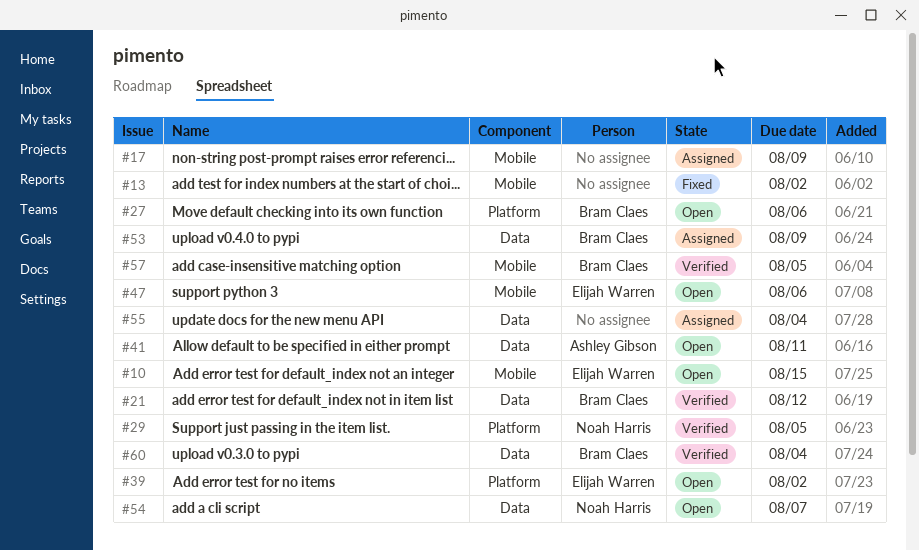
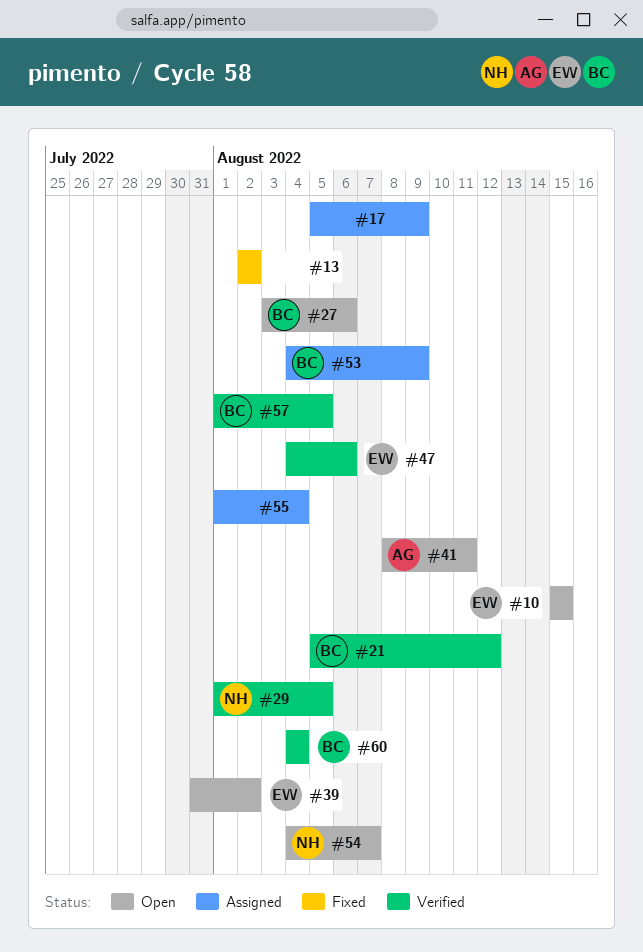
#47, status: Open -> Verified

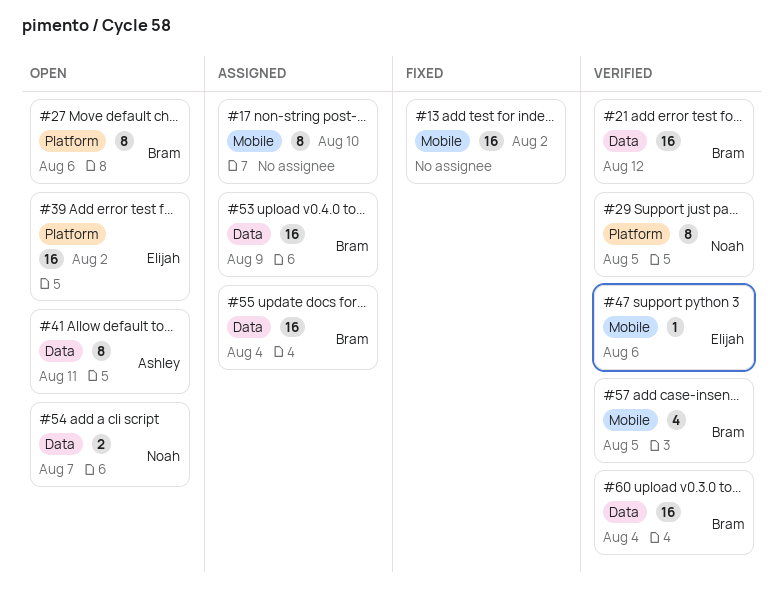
#10: present -> none
#17, due: Aug 9 -> Aug 10
#55, owner: none -> Bram

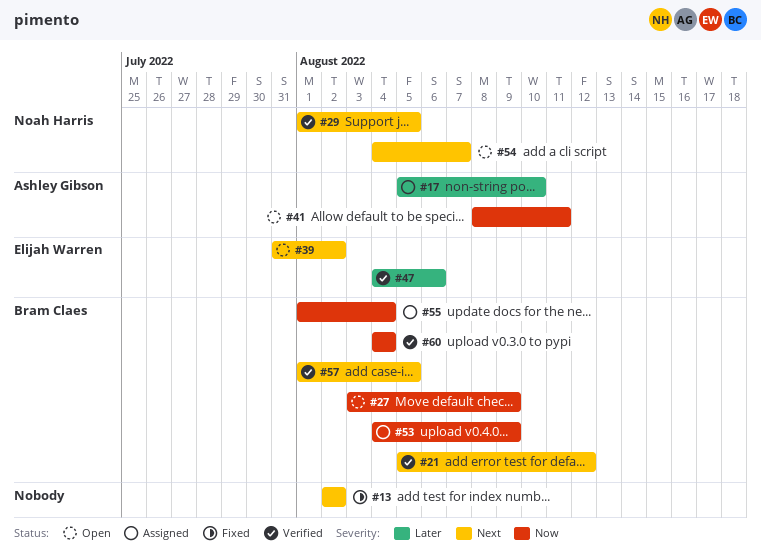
#17, owner: none -> Ashley Gibson
#27, due: Aug 6 -> Aug 9

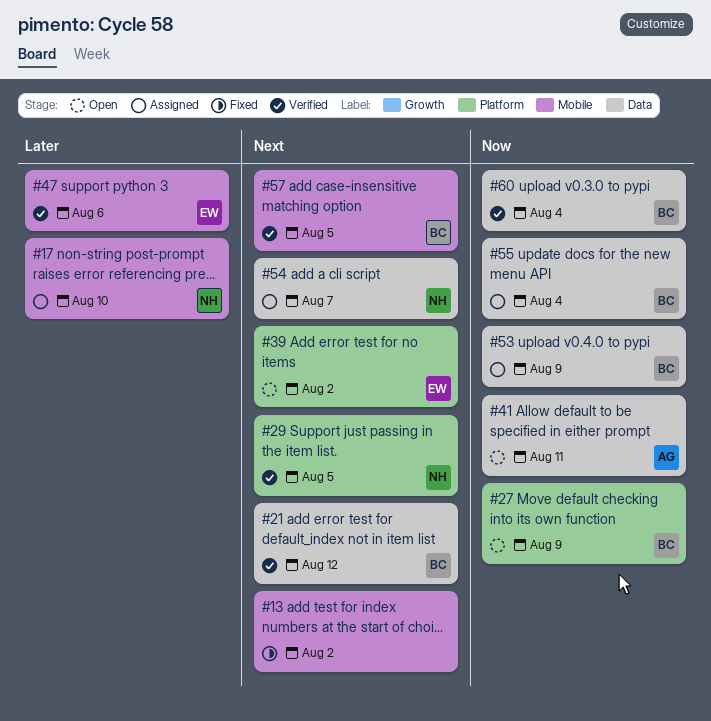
#17, owner: Ashley Gibson -> Noah Harris
#54, status: Open -> Assigned

